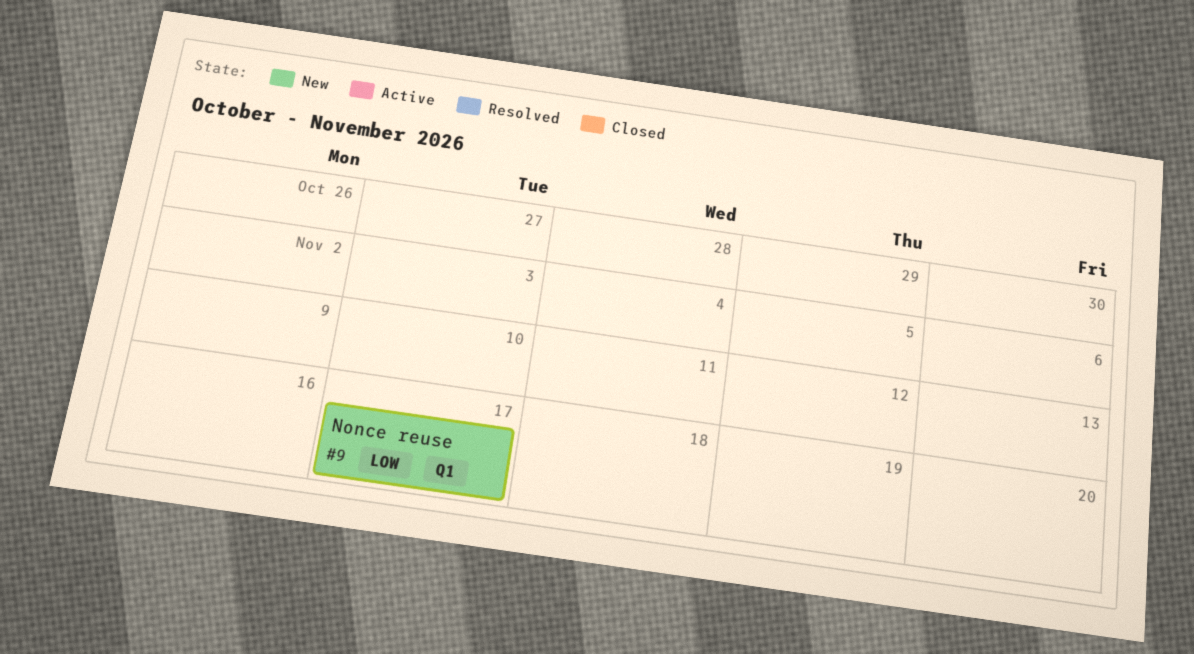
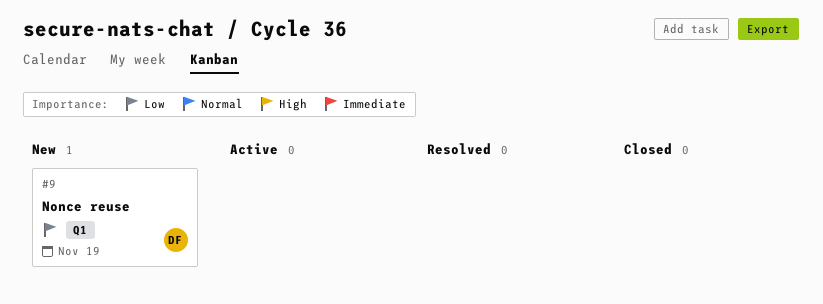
#9, due: Nov 17 -> Nov 19

